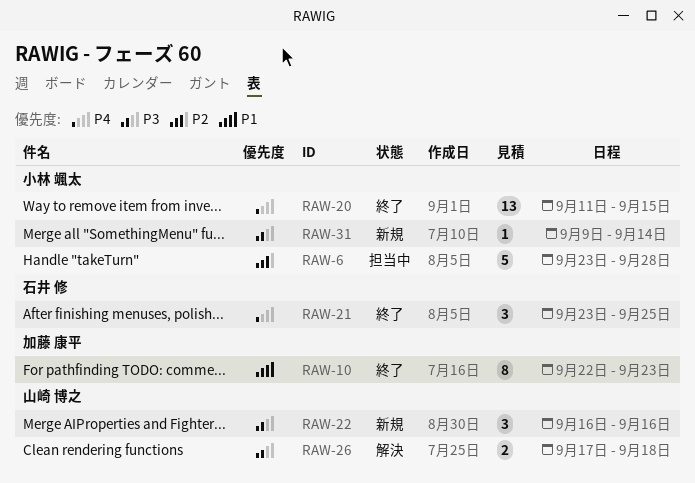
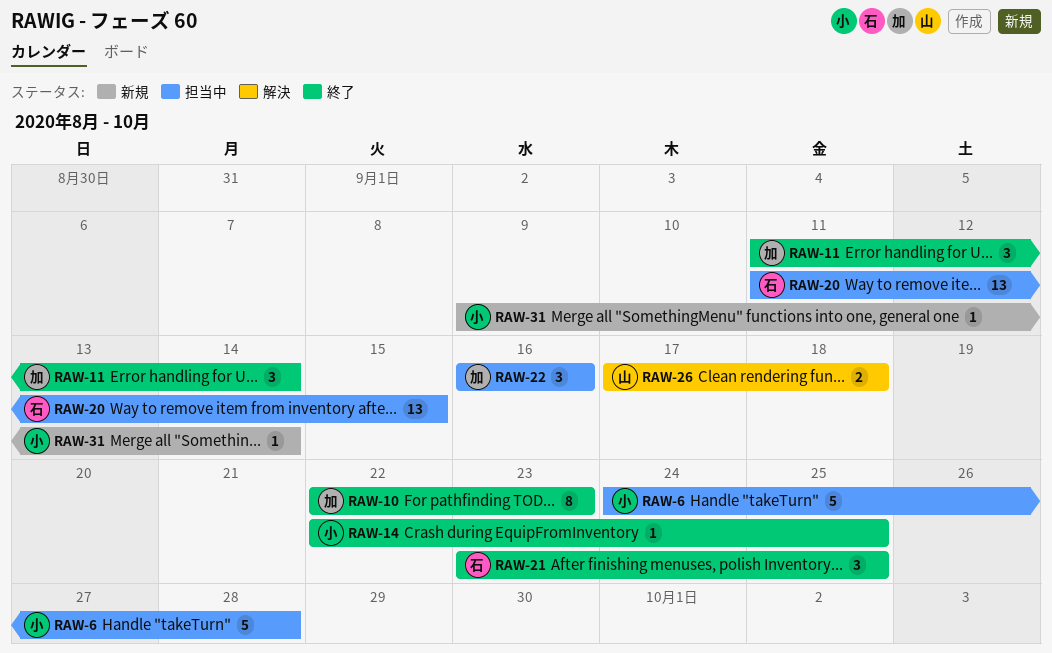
RAW-6, start: Sep 23 -> Sep 24
RAW-11: none -> present
RAW-14: none -> present
RAW-20, status: 終了 -> 担当中
RAW-20, owner: 小林 颯太 -> 石井 修
RAW-22, status: 新規 -> 担当中
RAW-22, owner: 山崎 博之 -> 加藤 康平

